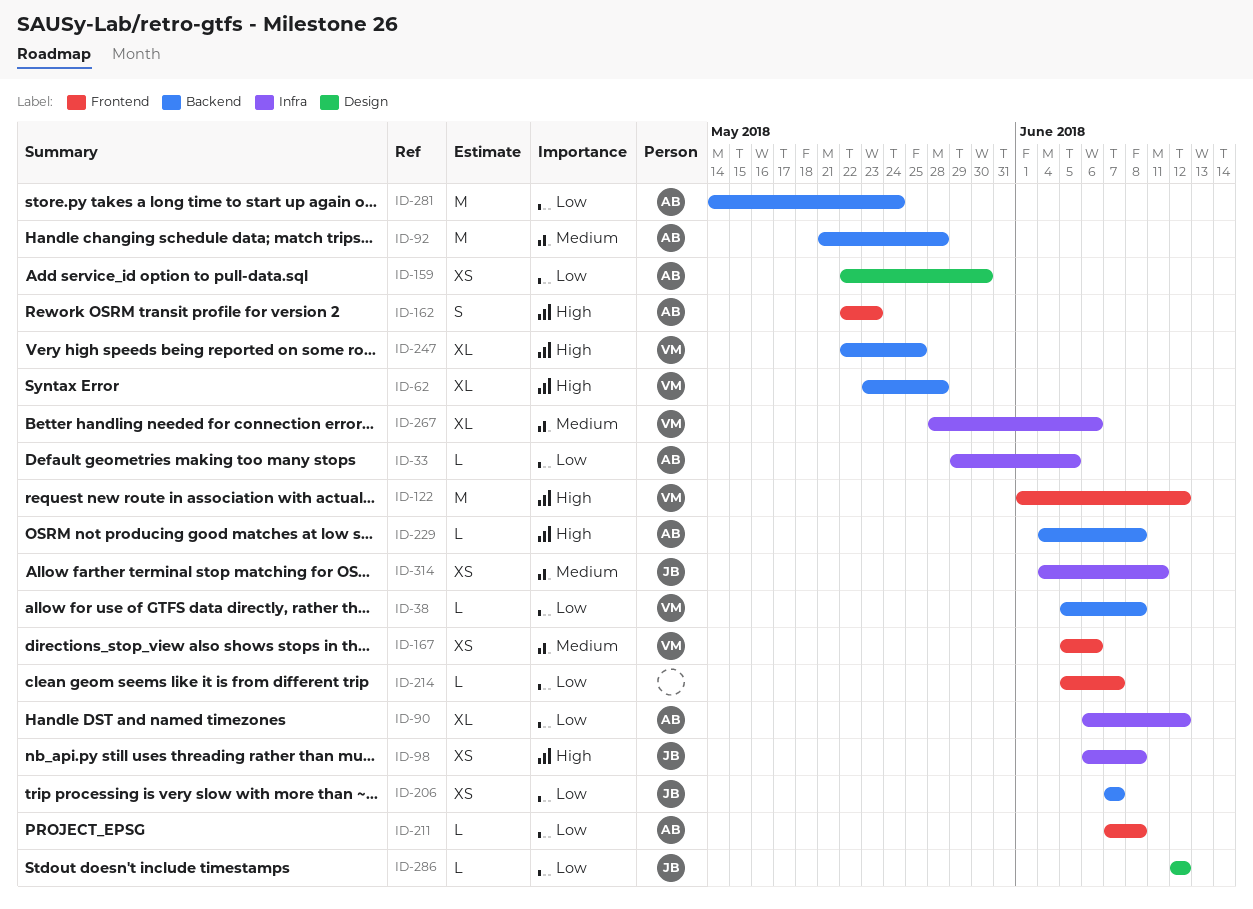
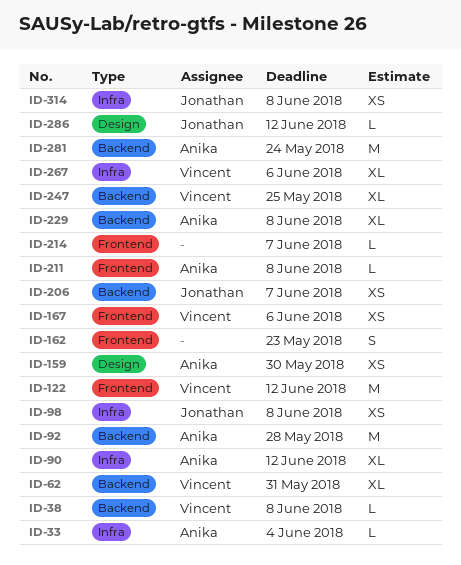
ID-33, due: Jun 5 -> Jun 4
ID-62, due: May 28 -> May 31
ID-162, owner: Anika -> none
ID-229, estimate: L -> XL
ID-314, due: Jun 11 -> Jun 8

